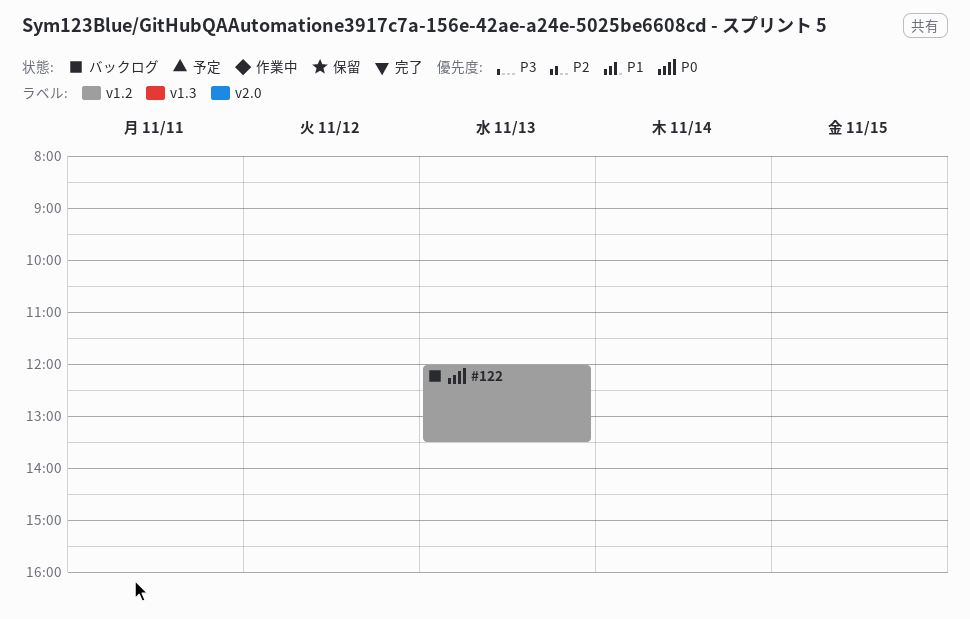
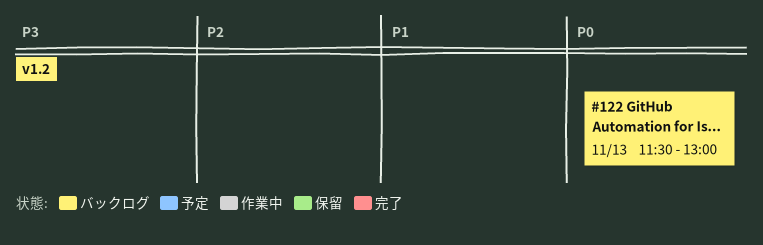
#122, begins: 12:00 -> 11:30
#122, ends: 13:30 -> 13:00

